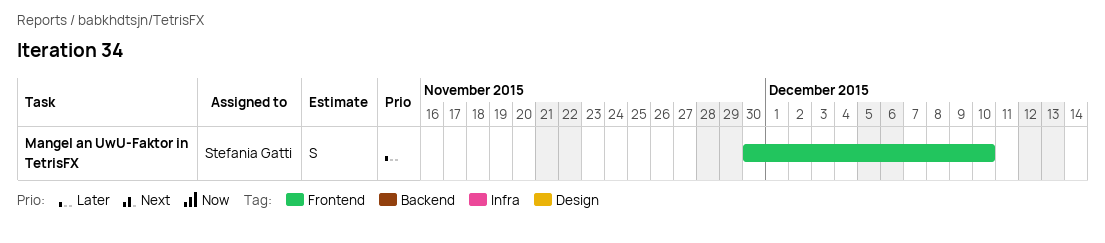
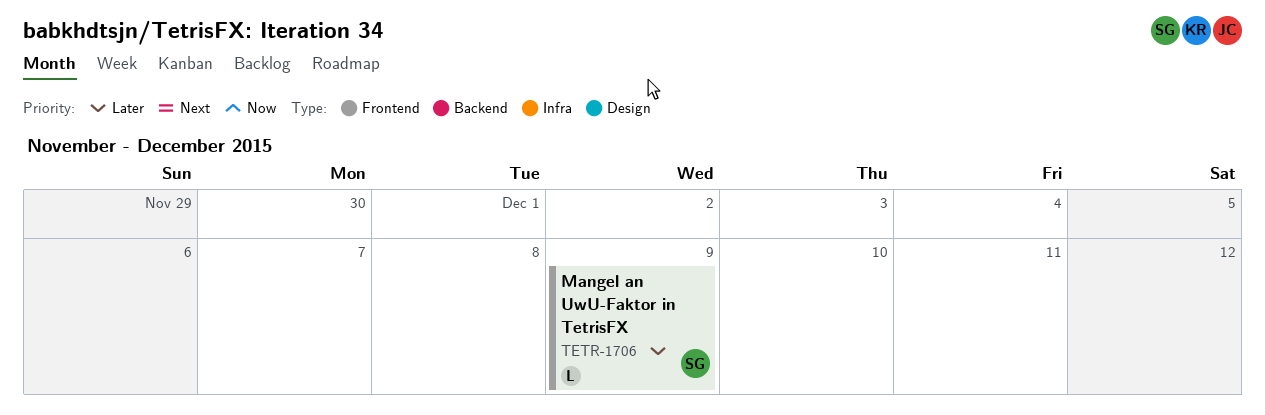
Mangel an UwU-Faktor in TetrisFX, estimate: S -> L
Mangel an UwU-Faktor in TetrisFX, due: Dec 10 -> Dec 9

